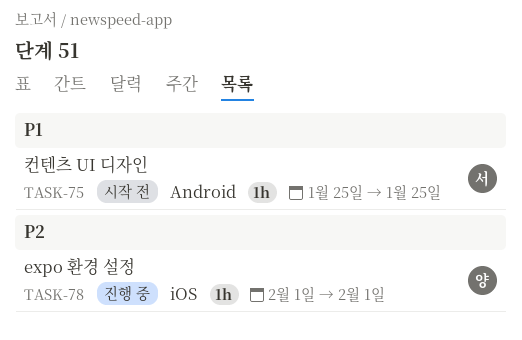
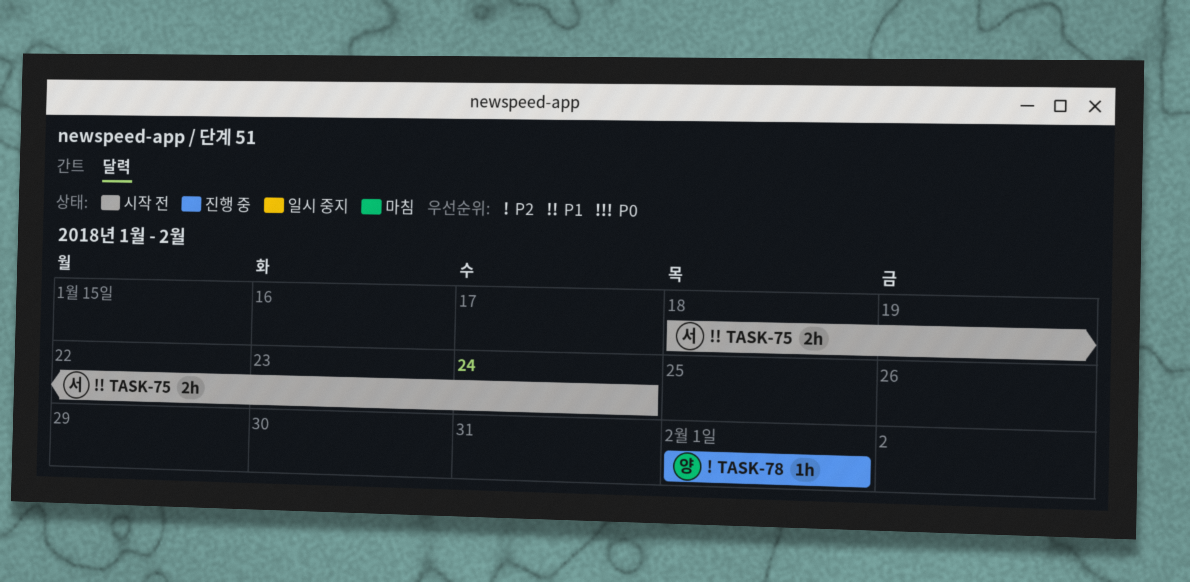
TASK-75, estimate: 1h -> 2h
TASK-75, start: Jan 25 -> Jan 18
TASK-75, due: Jan 25 -> Jan 24

